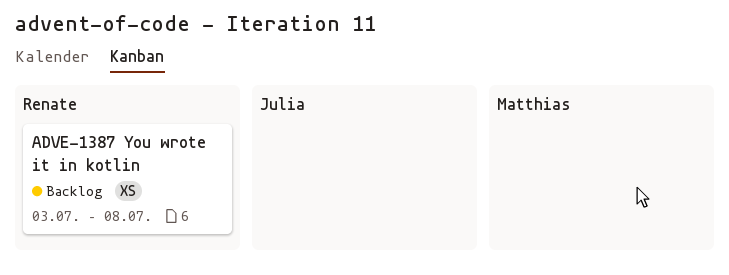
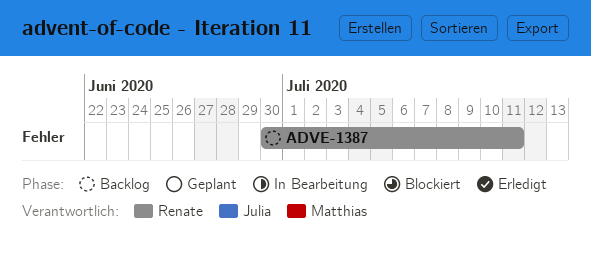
ADVE-1387, start: Jul 3 -> Jun 30
ADVE-1387, due: Jul 8 -> Jul 11

